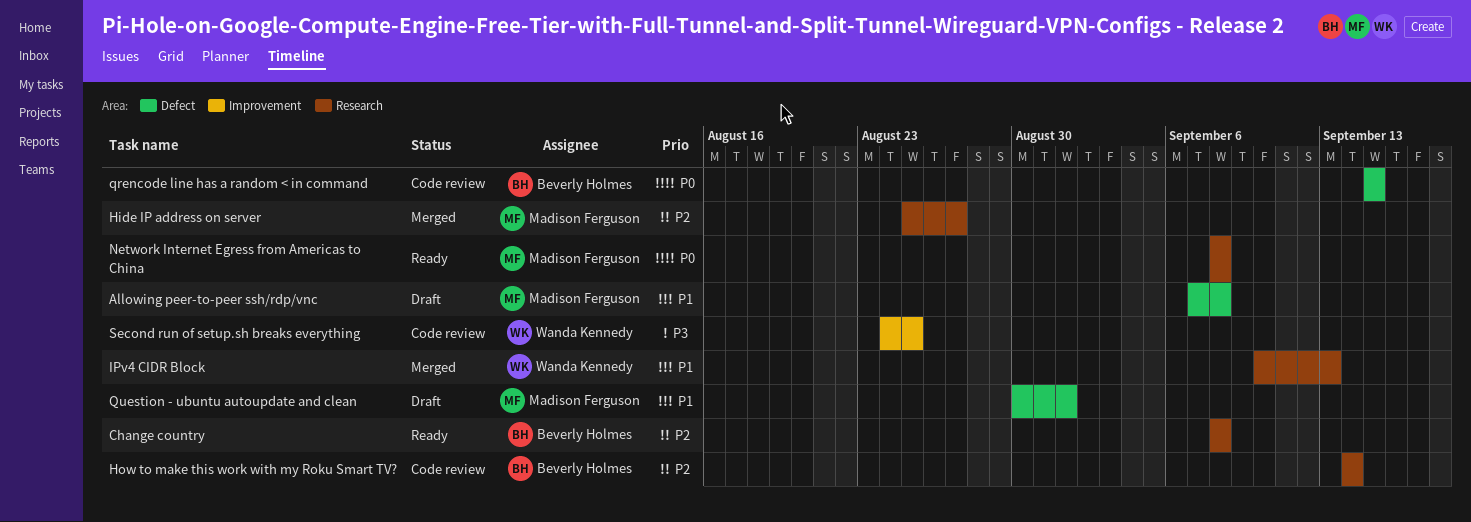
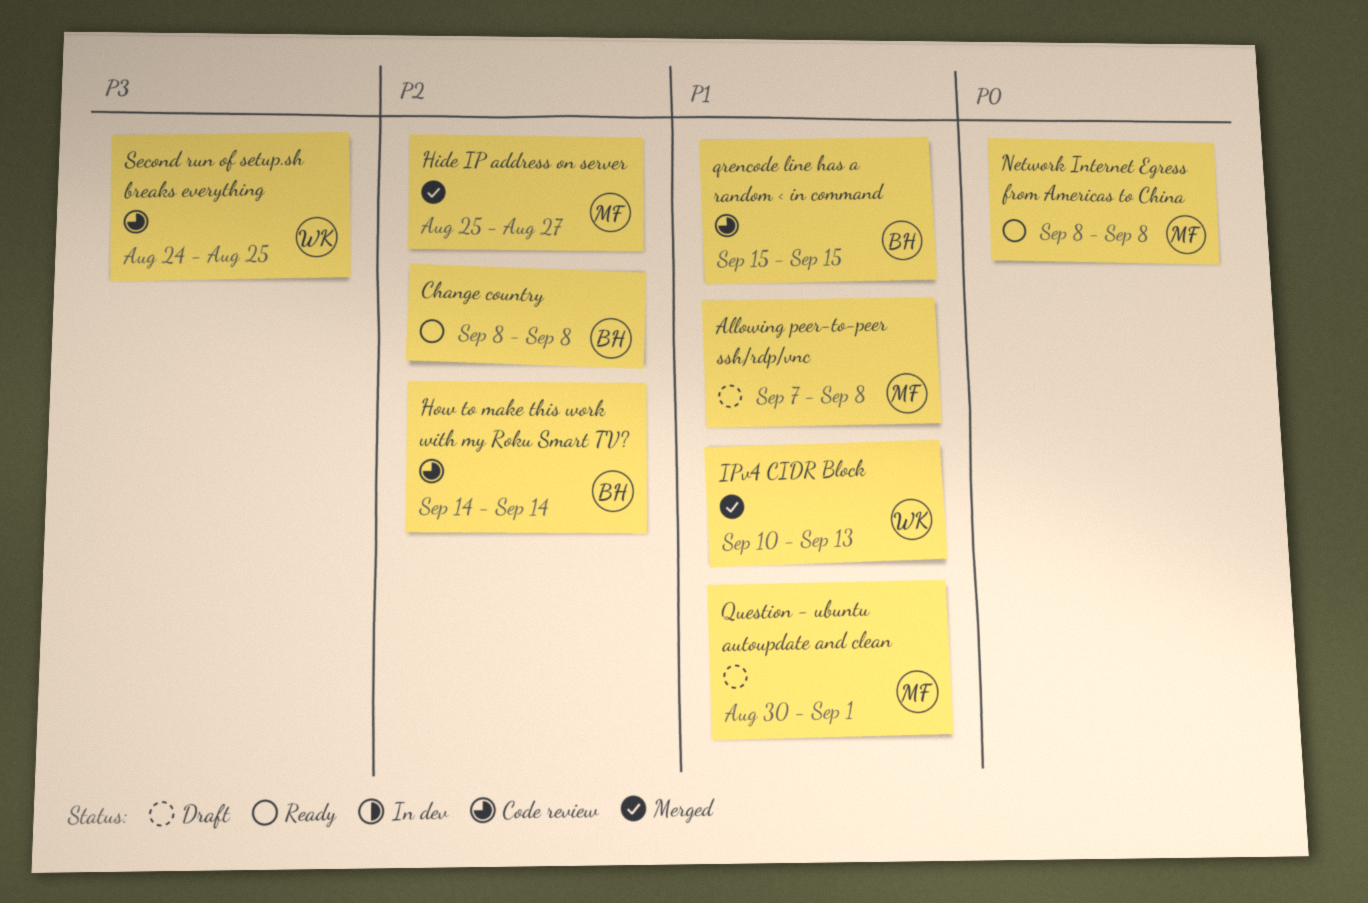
qrencode line has a random < in command, priority: P0 -> P1

